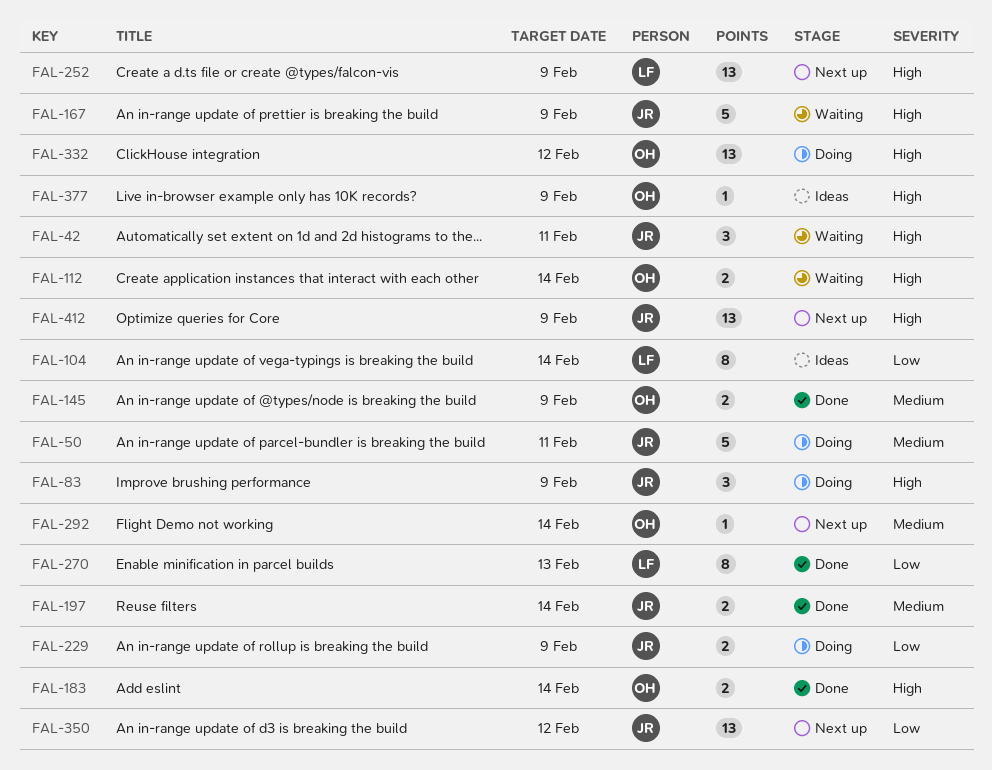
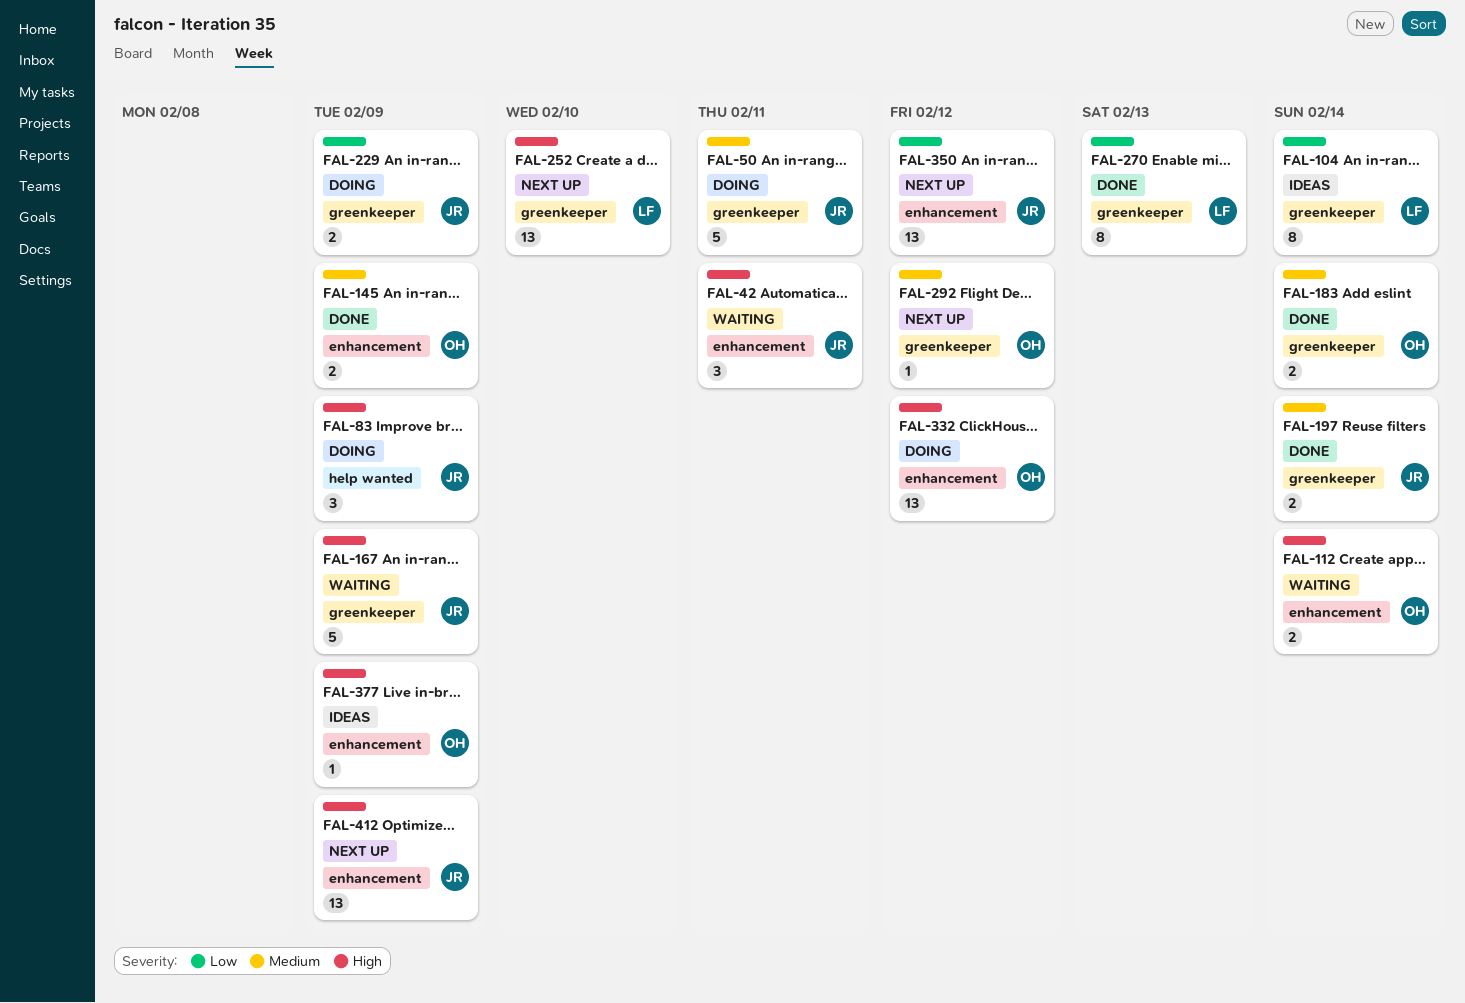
FAL-183, priority: High -> Medium
FAL-252, due: Feb 9 -> Feb 10
FAL-292, due: Feb 14 -> Feb 12

